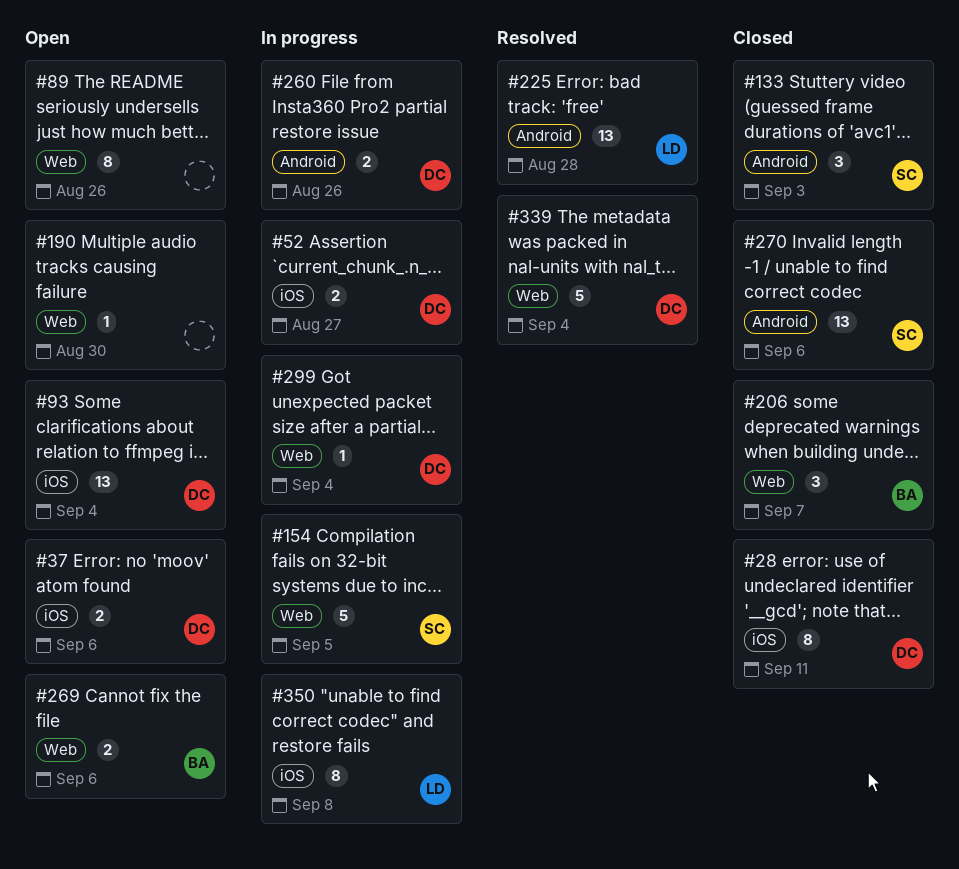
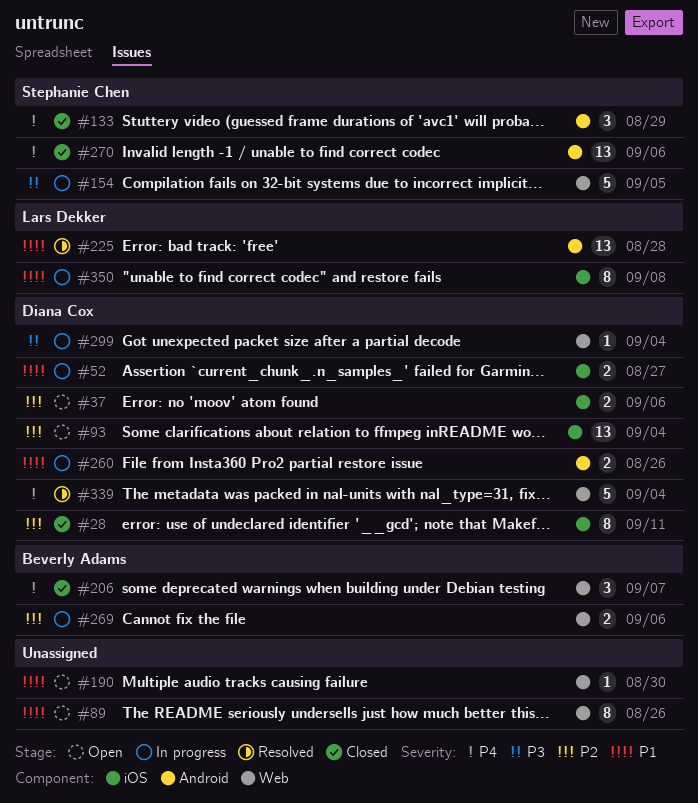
#133, due: Sep 3 -> Aug 29
#269, status: Open -> In progress

